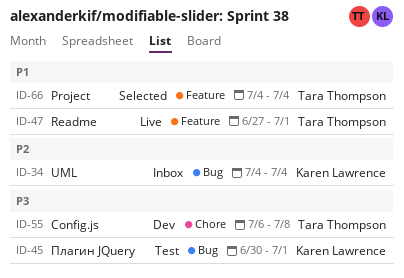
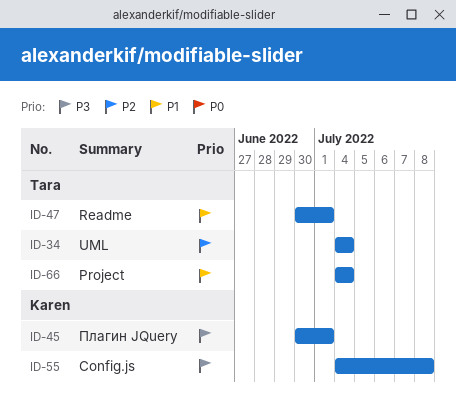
ID-34, owner: Karen Lawrence -> Tara Thompson
ID-47, start: Jun 27 -> Jun 30
ID-55, owner: Tara Thompson -> Karen Lawrence
ID-55, start: Jul 6 -> Jul 4

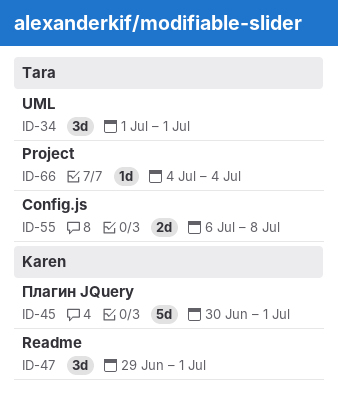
ID-34, start: Jul 4 -> Jul 1
ID-34, due: Jul 4 -> Jul 1
ID-47, owner: Tara -> Karen
ID-47, start: Jun 30 -> Jun 29
ID-55, owner: Karen -> Tara
ID-55, start: Jul 4 -> Jul 6

